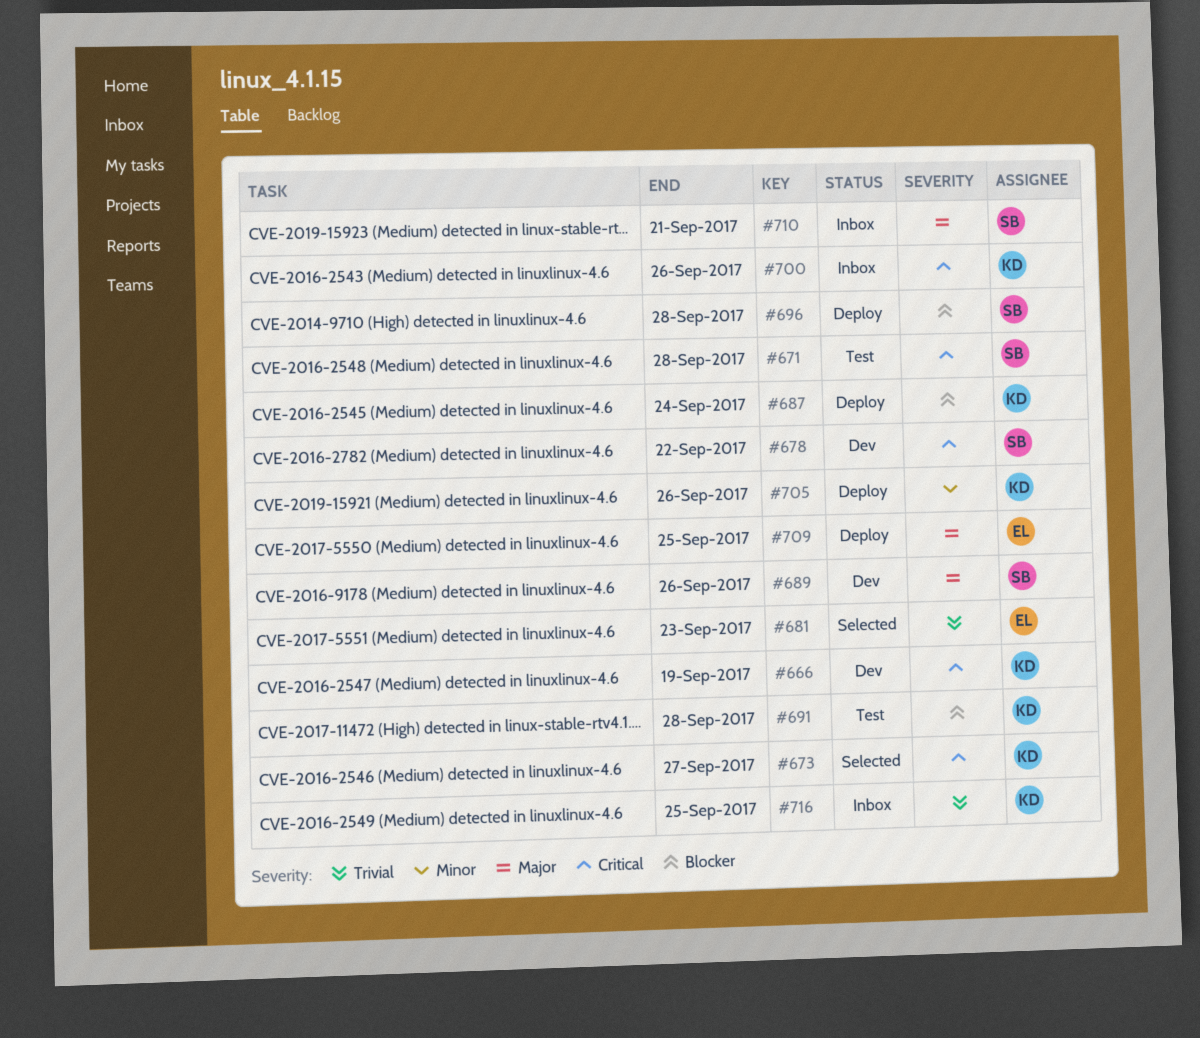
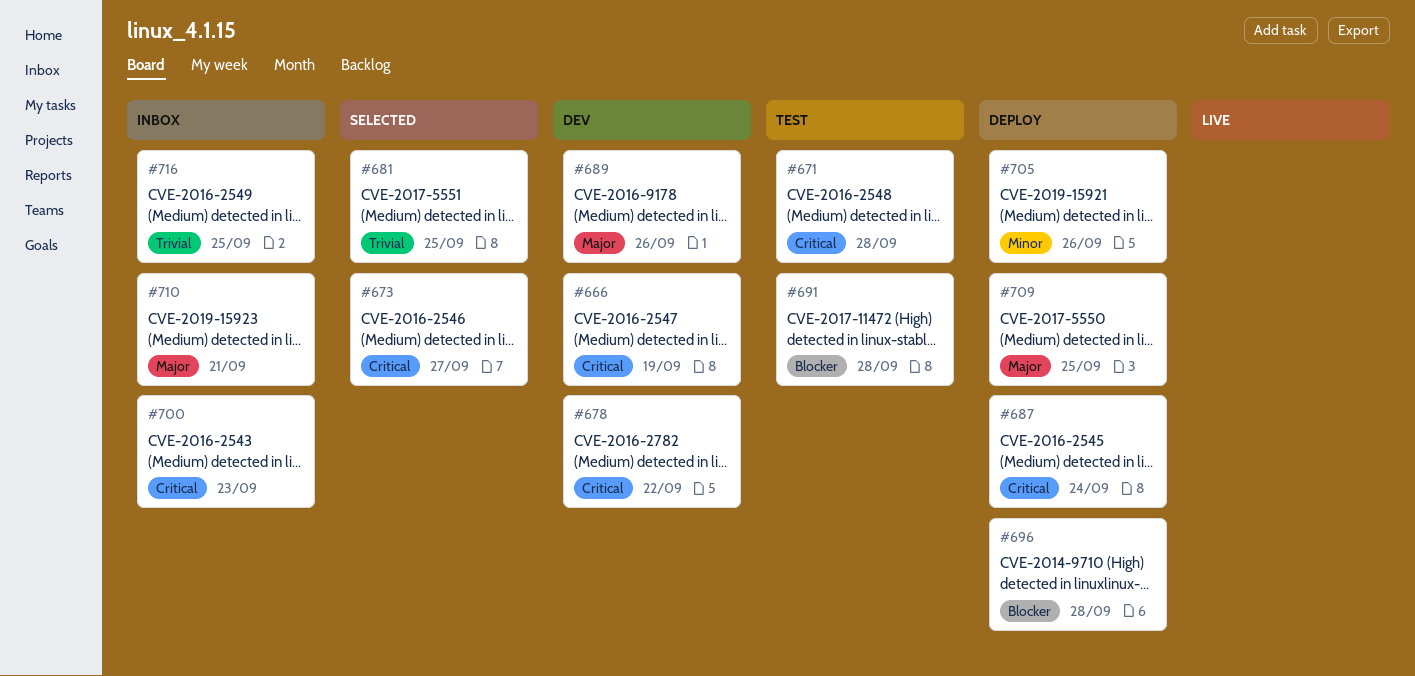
#681, due: Sep 23 -> Sep 25
#687, priority: Blocker -> Critical
#700, due: Sep 26 -> Sep 23

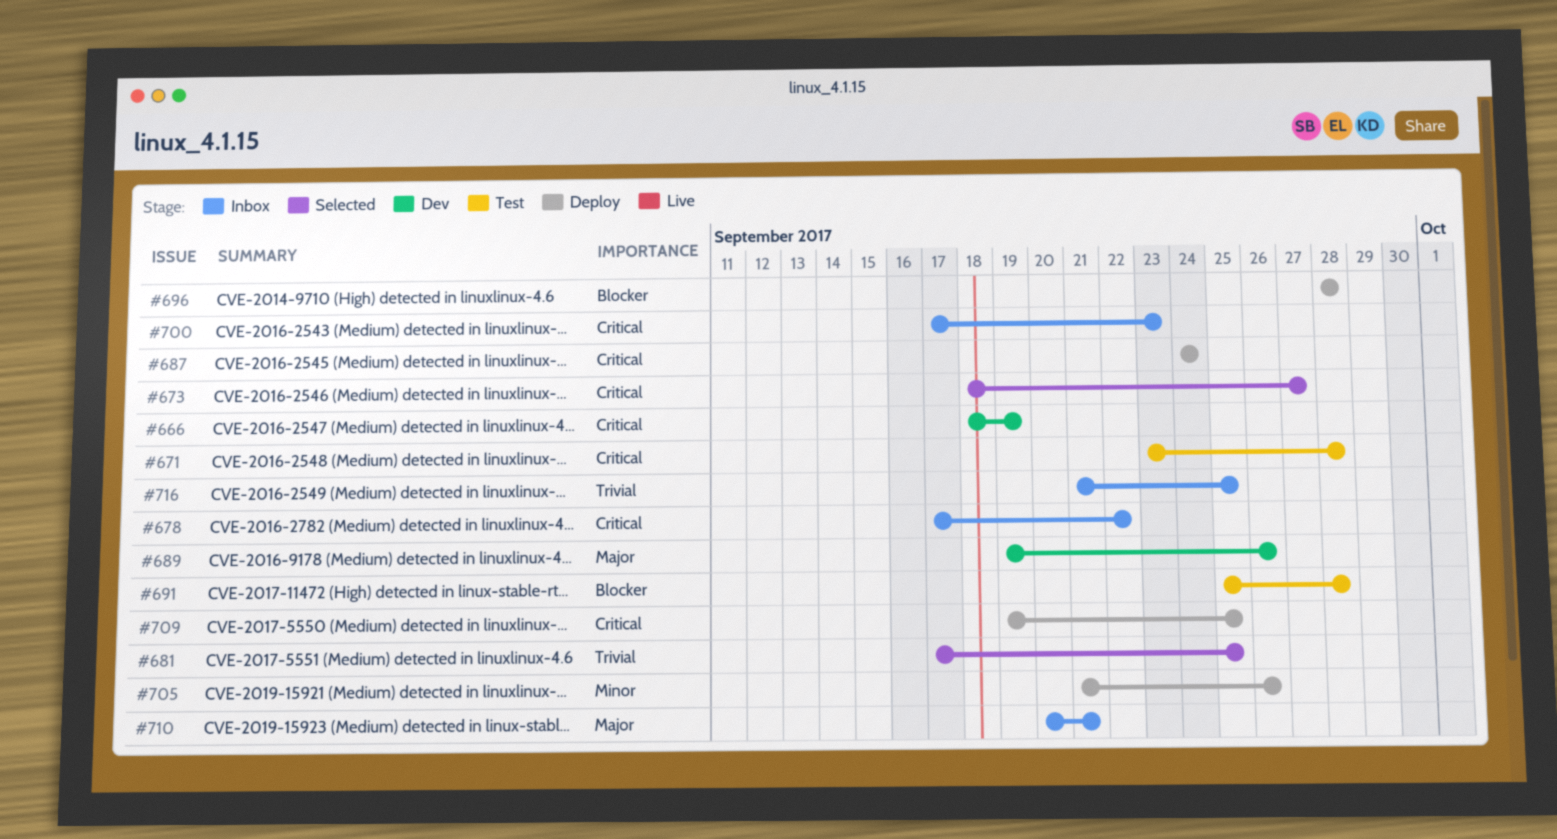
#678, status: Dev -> Inbox
#709, priority: Major -> Critical

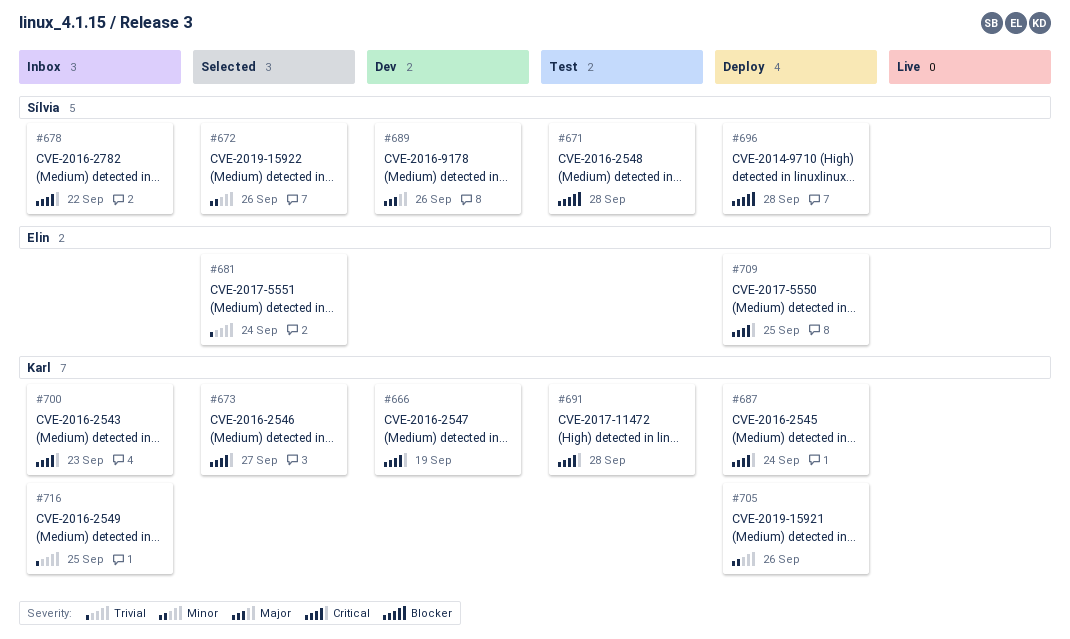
#671, priority: Critical -> Blocker
#672: none -> present
#681, due: Sep 25 -> Sep 24
#691, priority: Blocker -> Critical
#710: present -> none

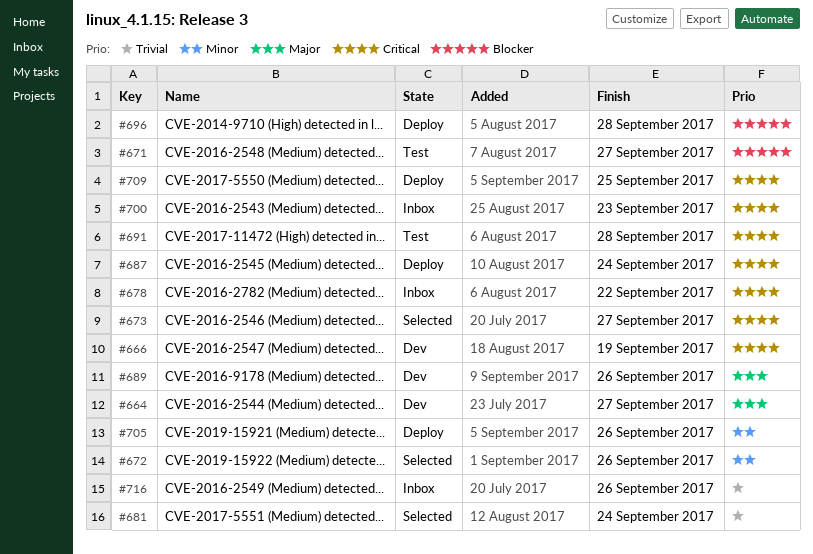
#664: none -> present
#671, due: Sep 28 -> Sep 27
#716, due: Sep 25 -> Sep 26

